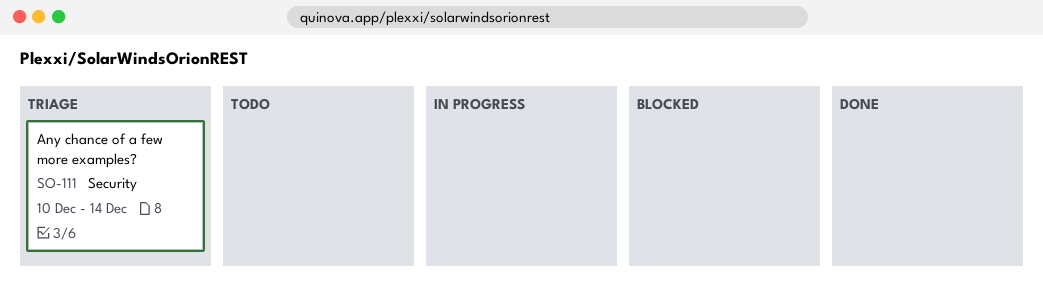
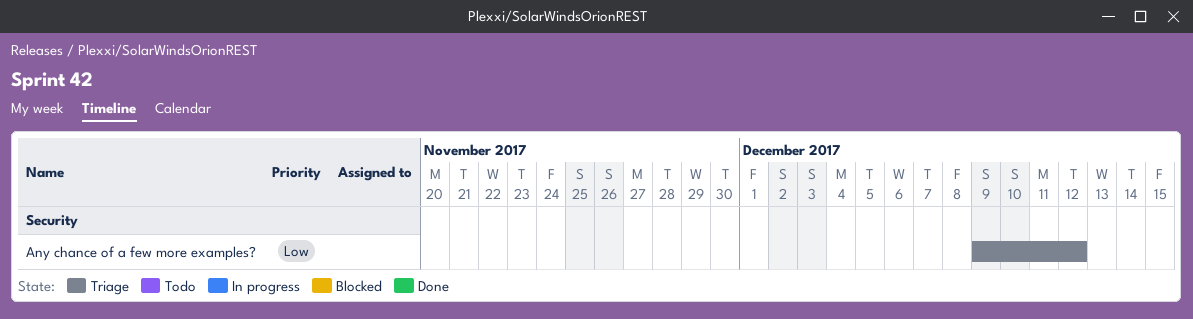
Any chance of a few more examples?, start: Dec 10 -> Dec 9
Any chance of a few more examples?, due: Dec 14 -> Dec 12

